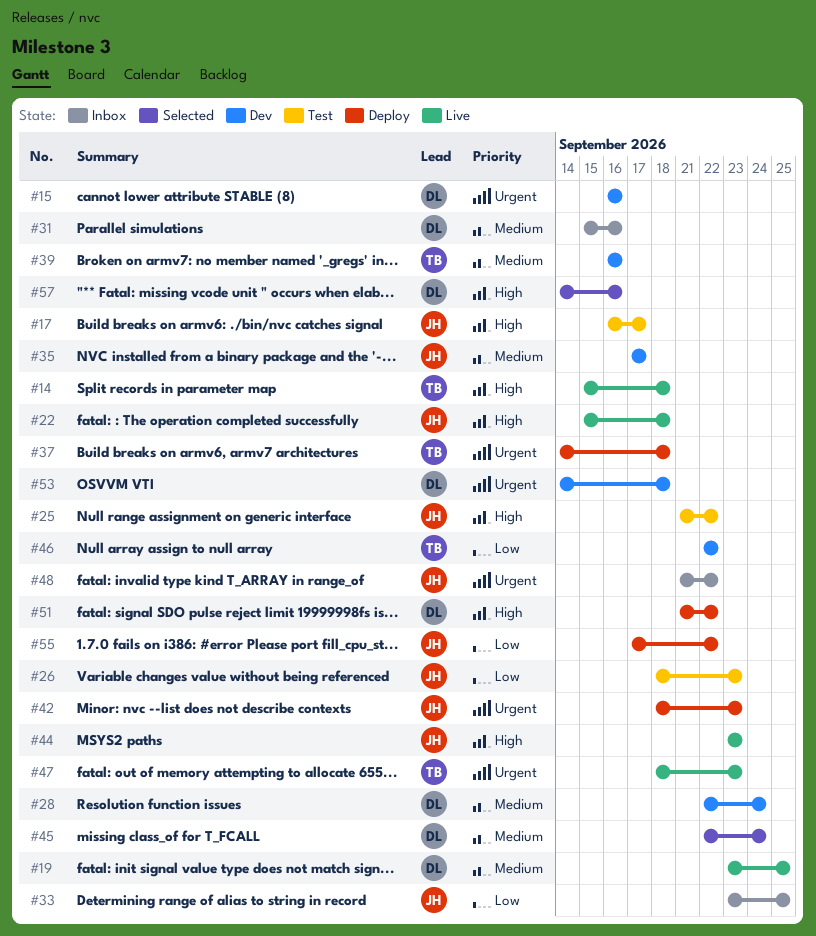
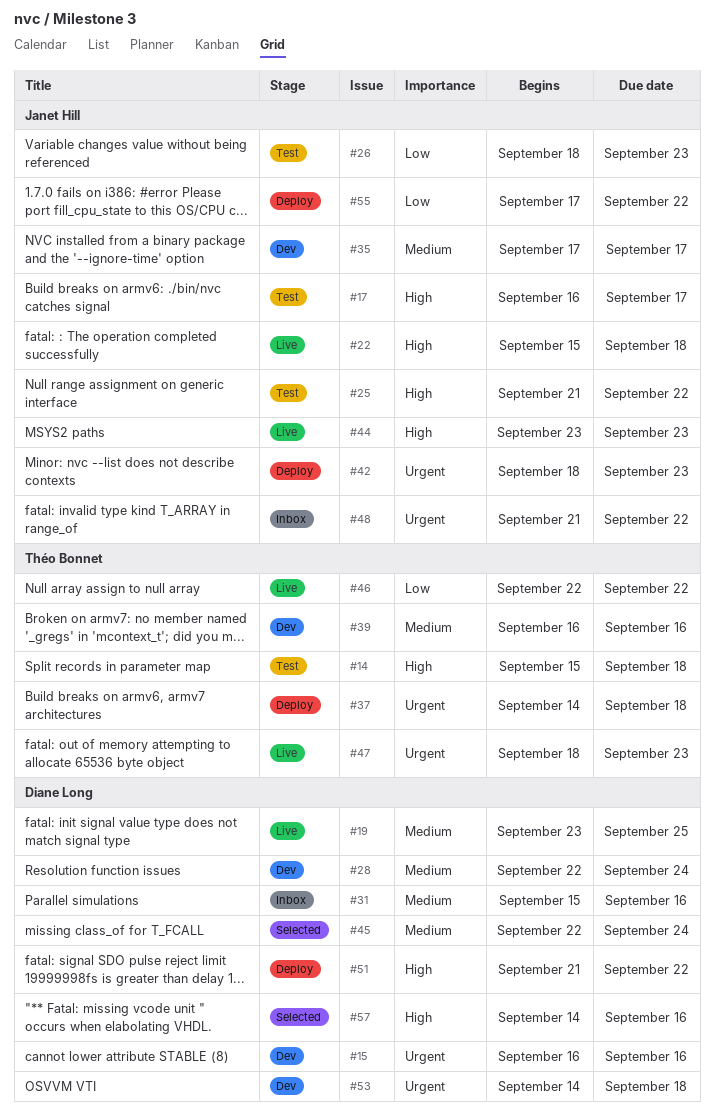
#14, status: Live -> Test
#33: present -> none
#46, status: Dev -> Live

